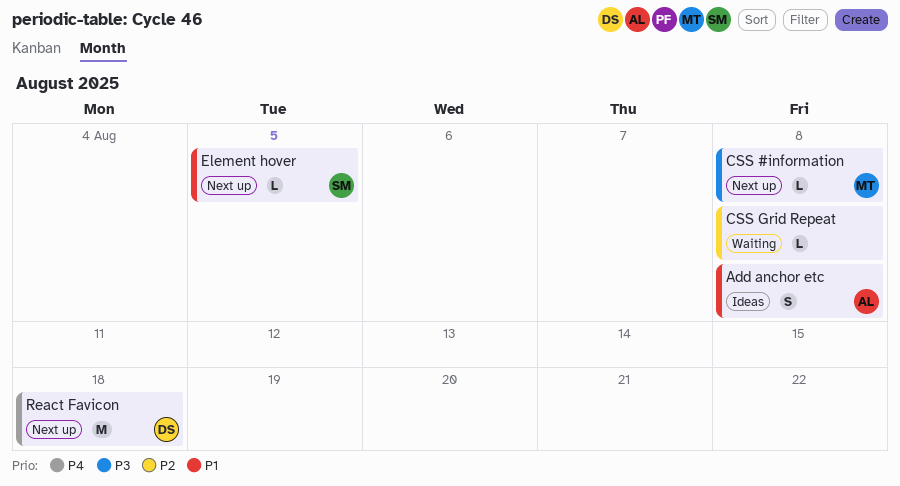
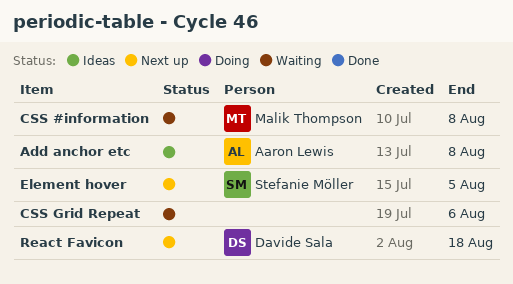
CSS #information, status: Next up -> Waiting
CSS Grid Repeat, due: Aug 8 -> Aug 6

